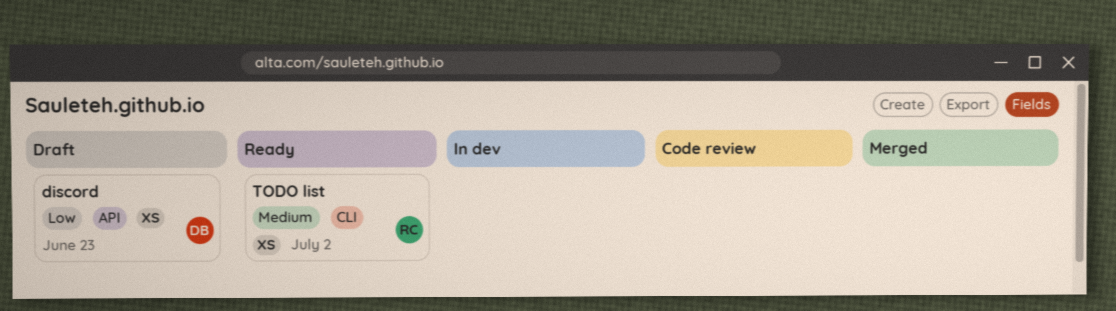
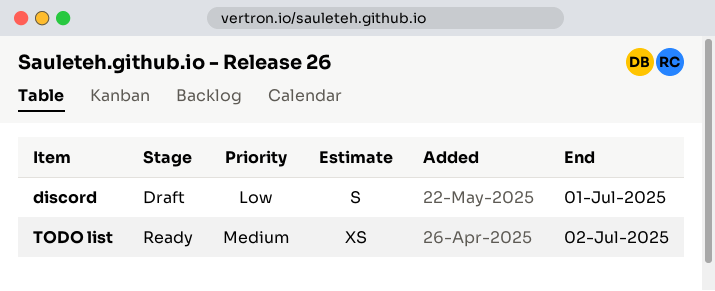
discord, estimate: XS -> S
discord, due: Jun 23 -> Jul 1

